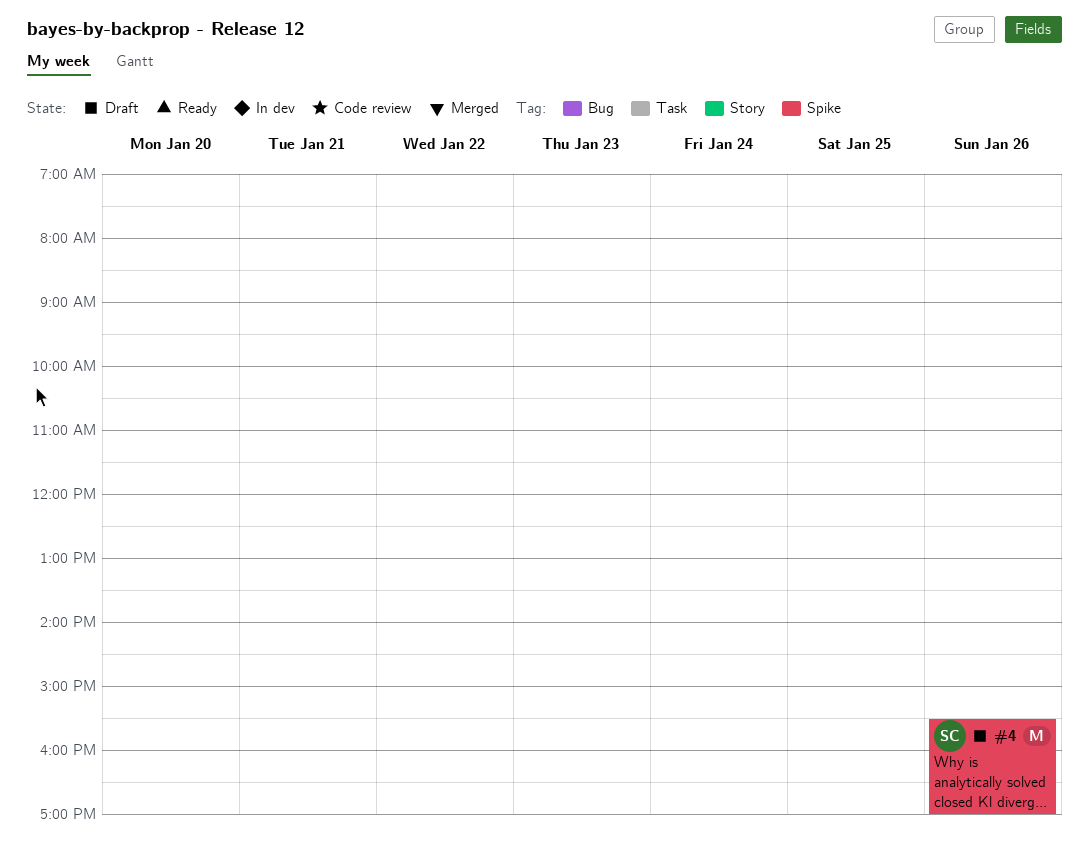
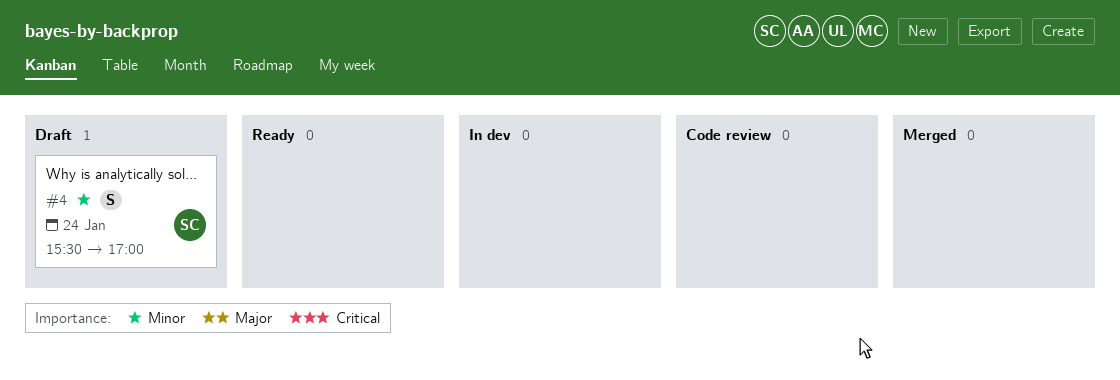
#4, estimate: M -> S
#4, day: Jan 26 -> Jan 24

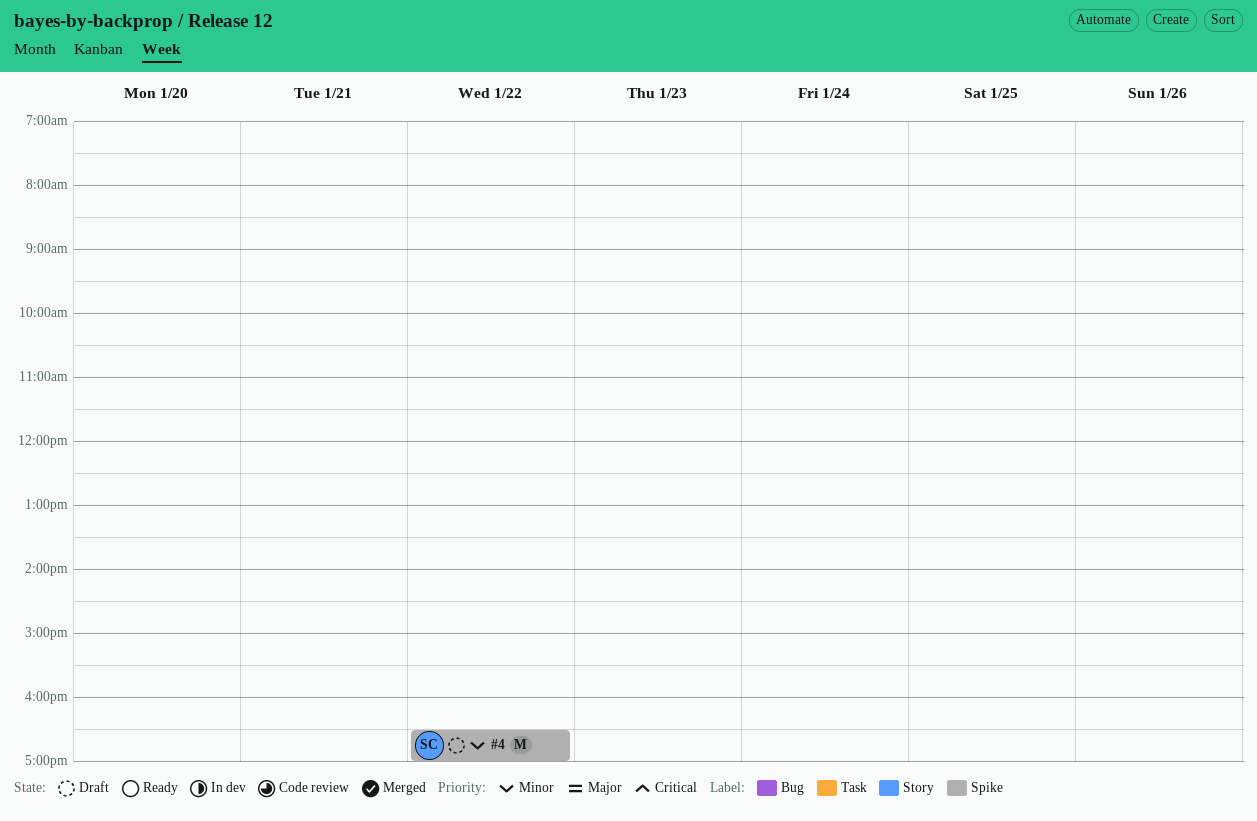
#4, estimate: S -> M
#4, day: Jan 24 -> Jan 22
#4, begins: 15:30 -> 16:30

